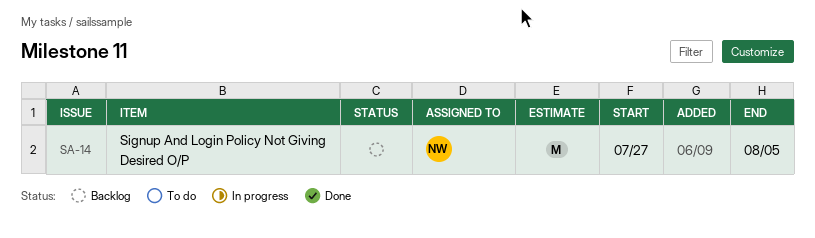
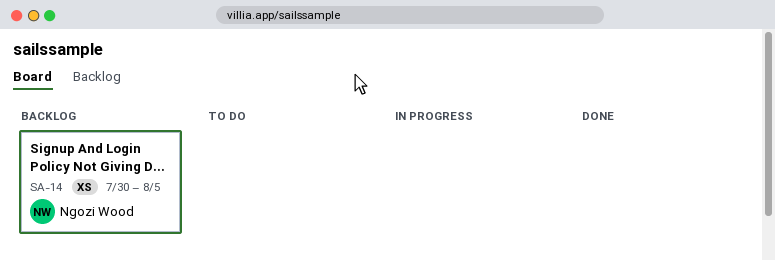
SA-14, estimate: M -> XS
SA-14, start: Jul 27 -> Jul 30

